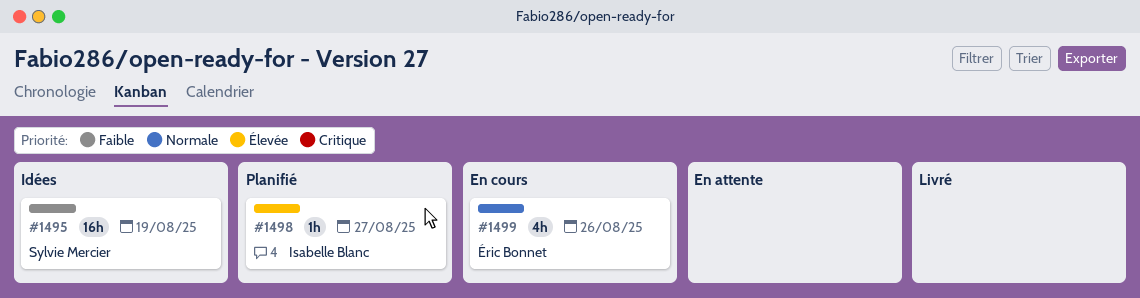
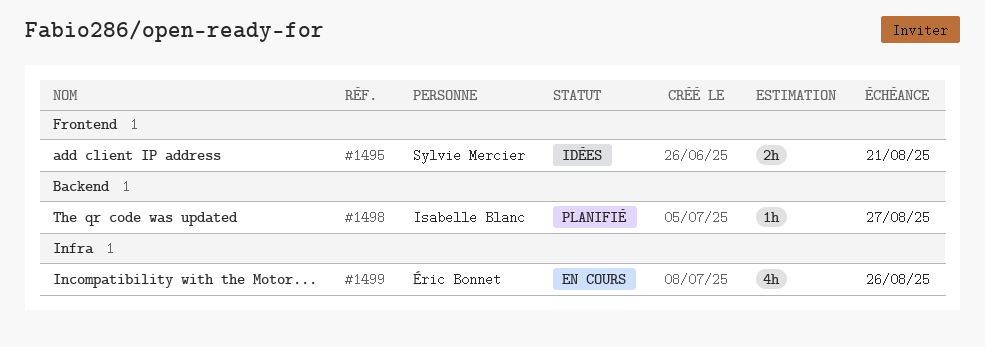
#1495, estimate: 16h -> 2h
#1495, due: Aug 19 -> Aug 21

